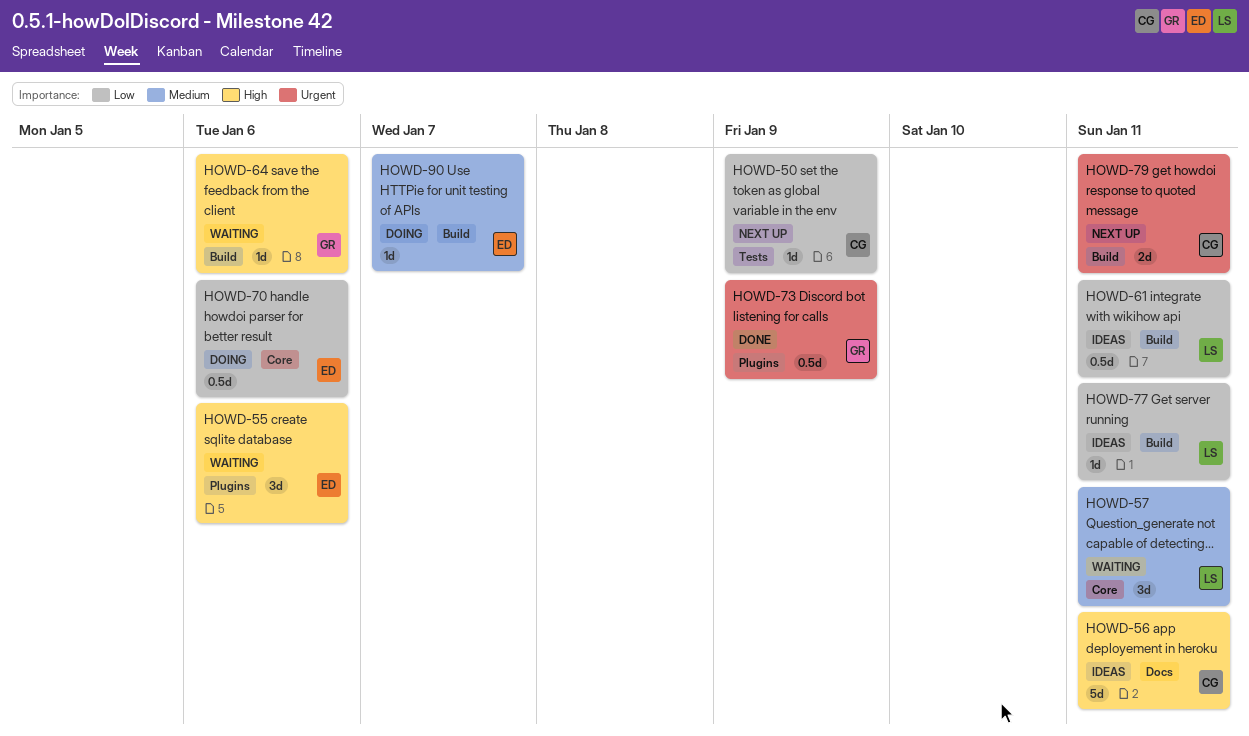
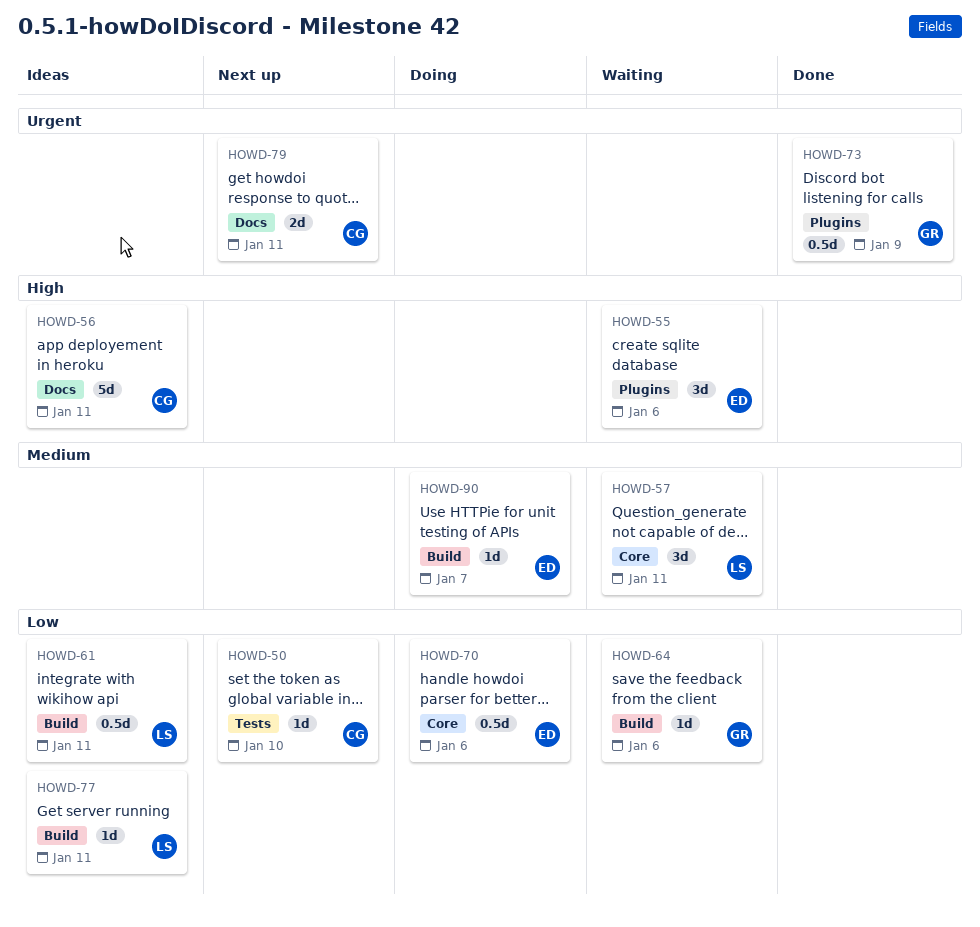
HOWD-50, due: Jan 9 -> Jan 10
HOWD-64, priority: High -> Low
HOWD-79, label: Build -> Docs

